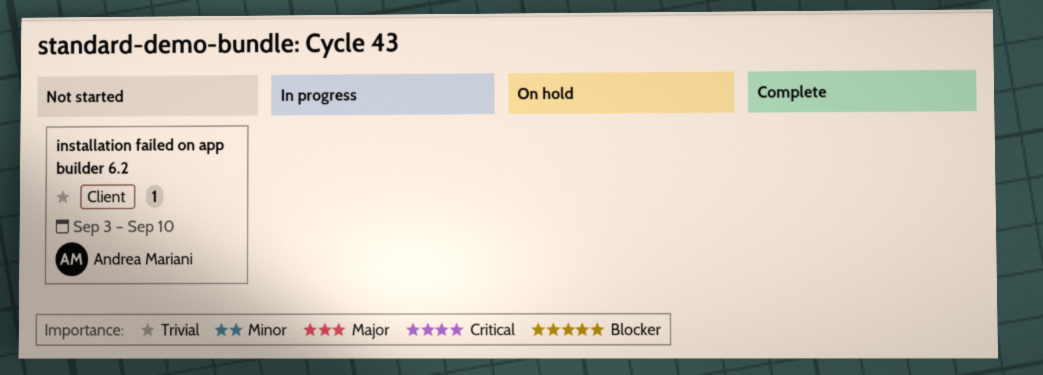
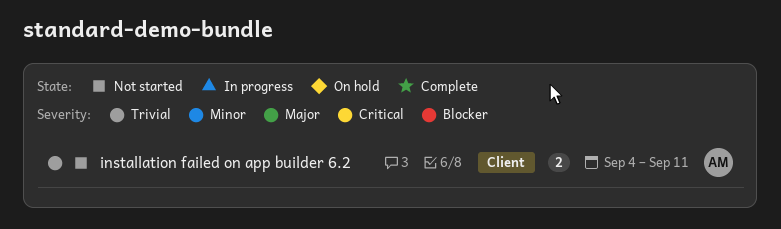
installation failed on app builder 6.2, estimate: 1 -> 2
installation failed on app builder 6.2, start: Sep 3 -> Sep 4
installation failed on app builder 6.2, due: Sep 10 -> Sep 11

